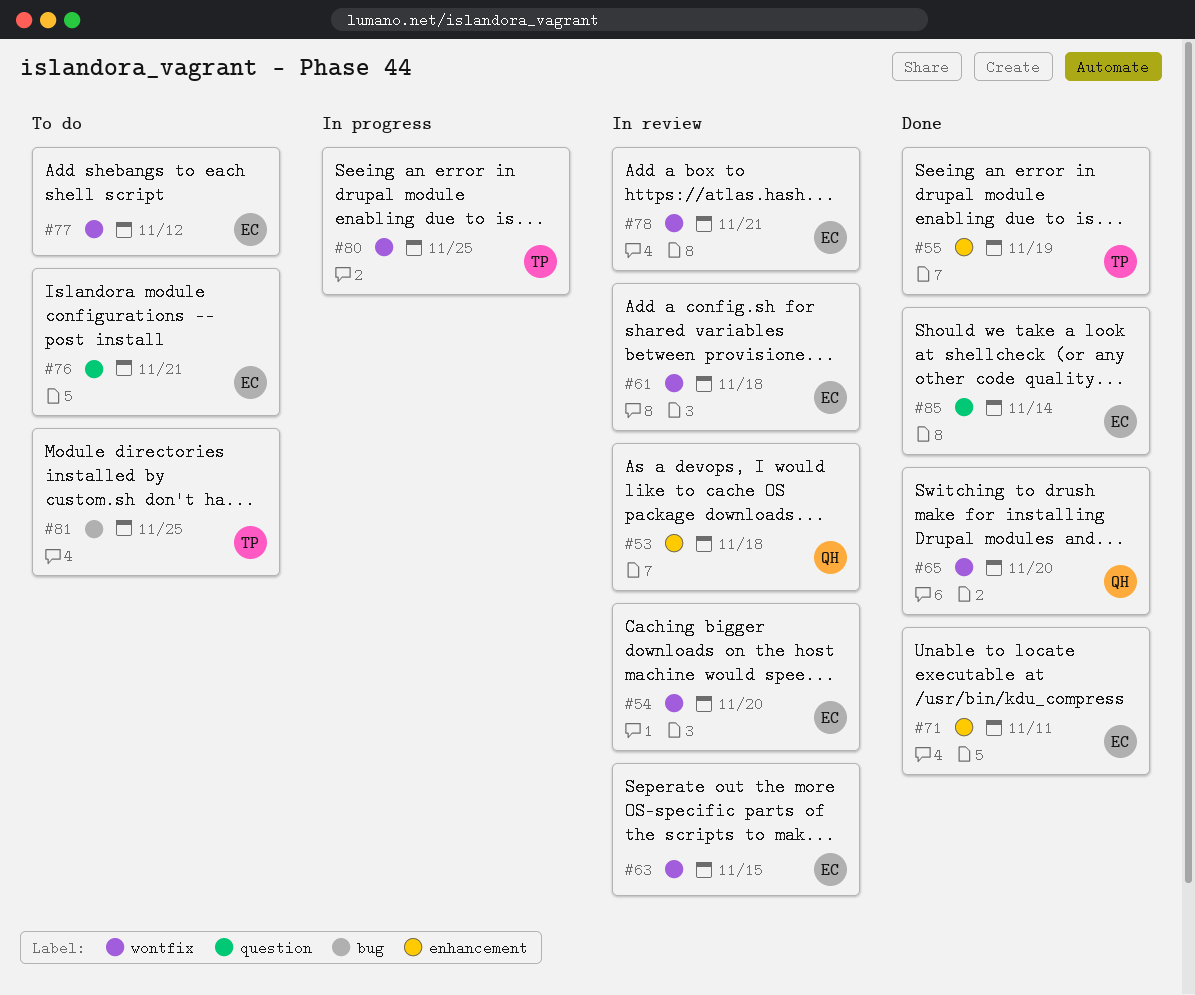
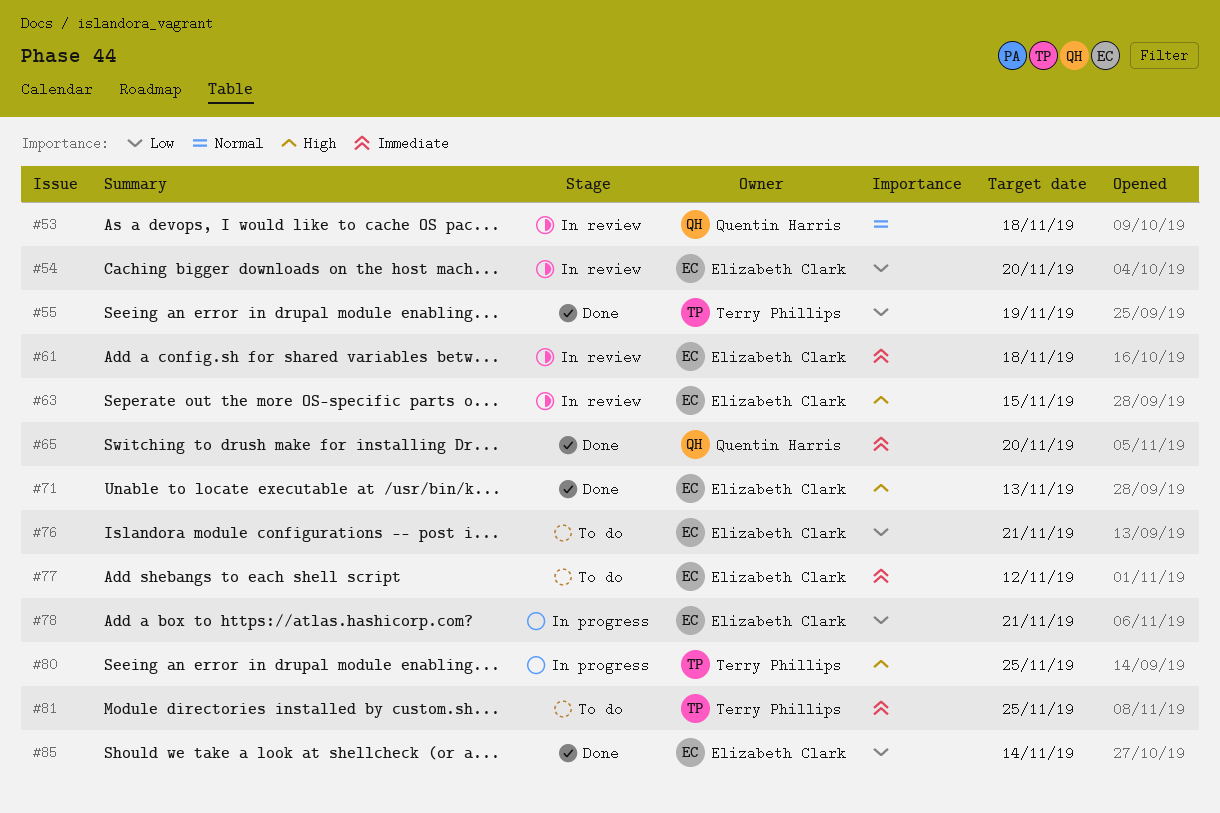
#71, due: Nov 11 -> Nov 13
#78, status: In review -> In progress

